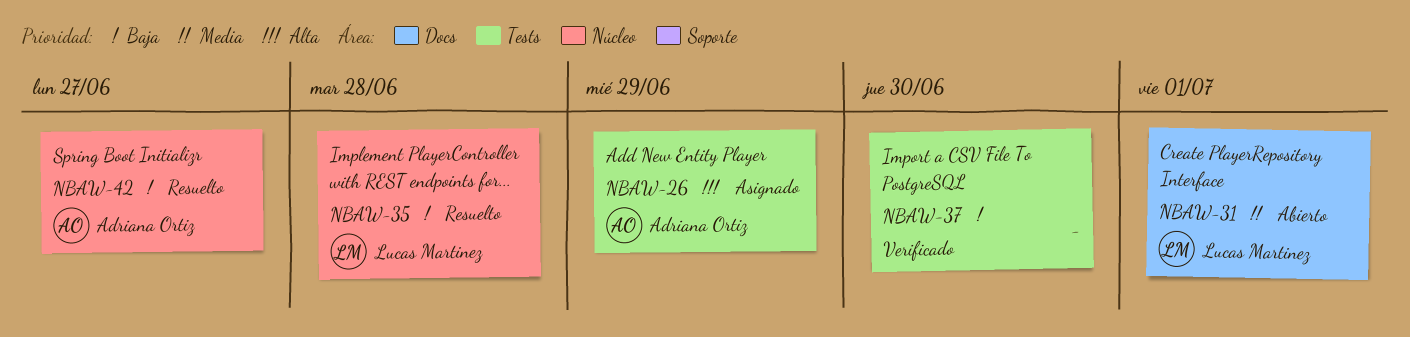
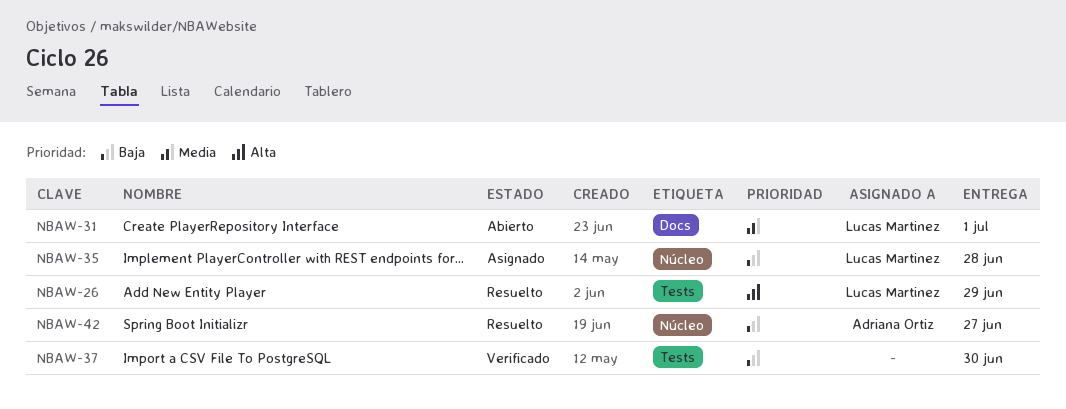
NBAW-26, status: Asignado -> Resuelto
NBAW-26, owner: Adriana Ortiz -> Lucas Martinez
NBAW-35, status: Resuelto -> Asignado

